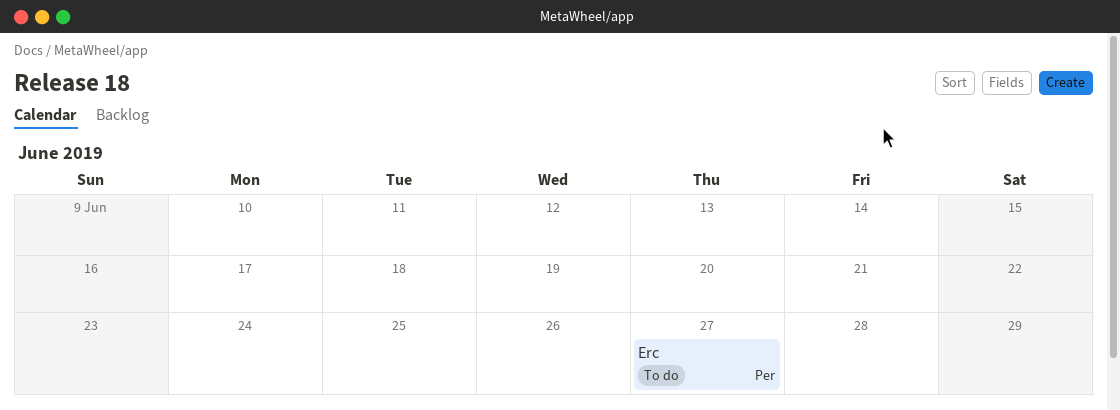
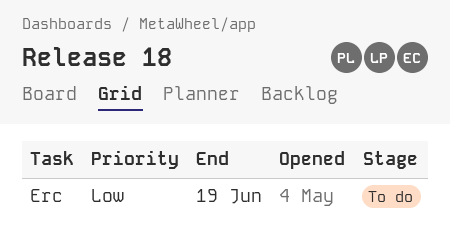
Erc, due: Jun 27 -> Jun 19

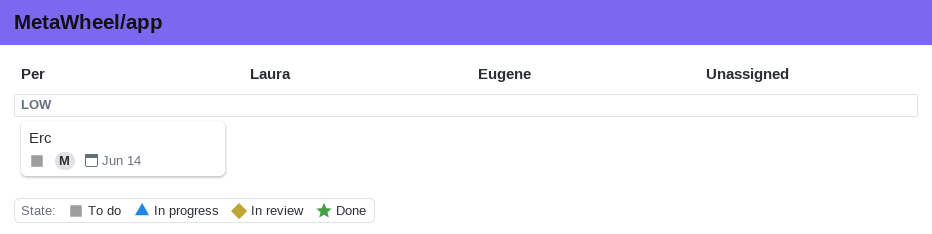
Erc, due: Jun 19 -> Jun 14

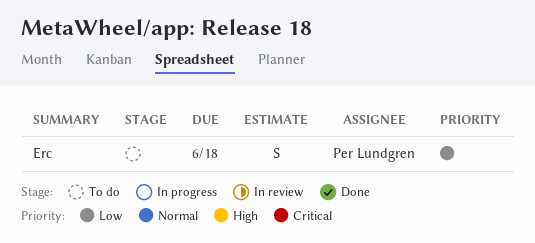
Erc, estimate: M -> S
Erc, due: Jun 14 -> Jun 18

